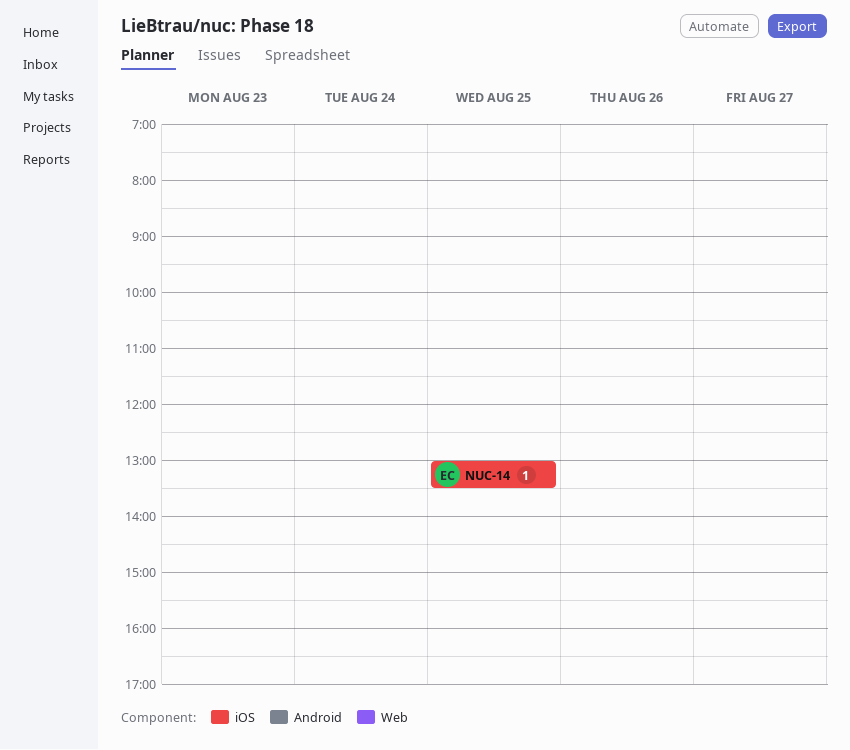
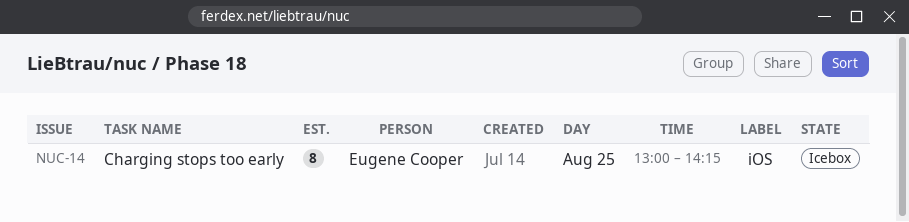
NUC-14, estimate: 1 -> 8
NUC-14, ends: 13:30 -> 14:15

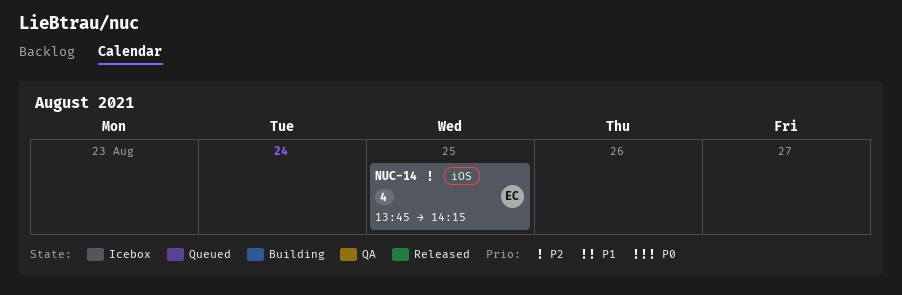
NUC-14, estimate: 8 -> 4
NUC-14, begins: 13:00 -> 13:45

